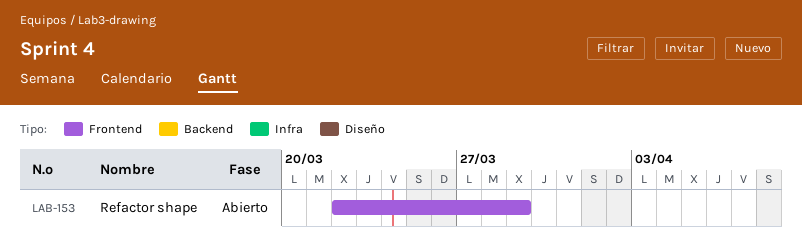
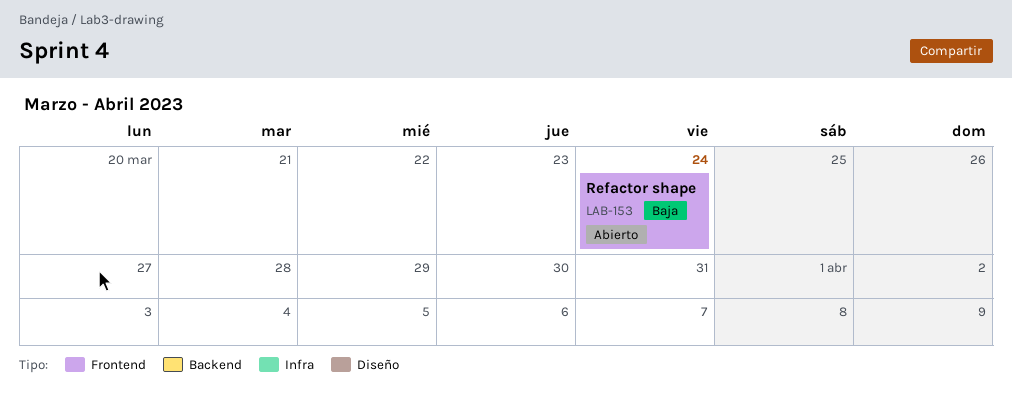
LAB-153, due: Mar 29 -> Mar 24

